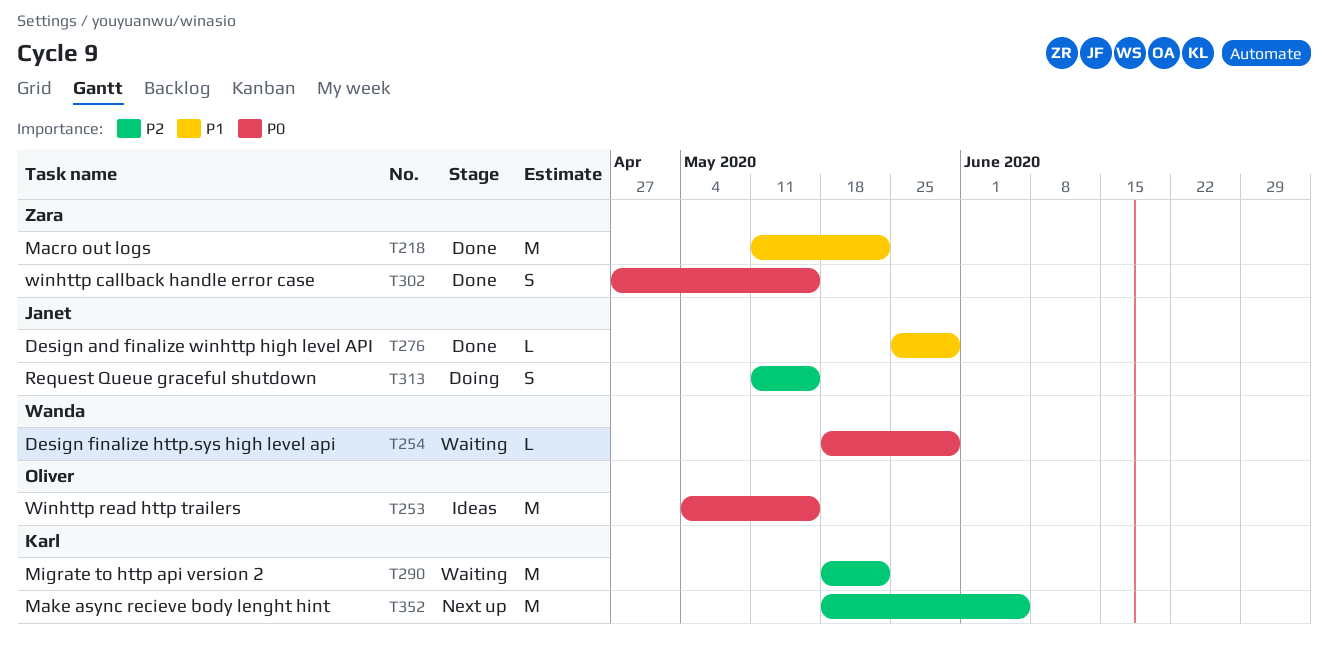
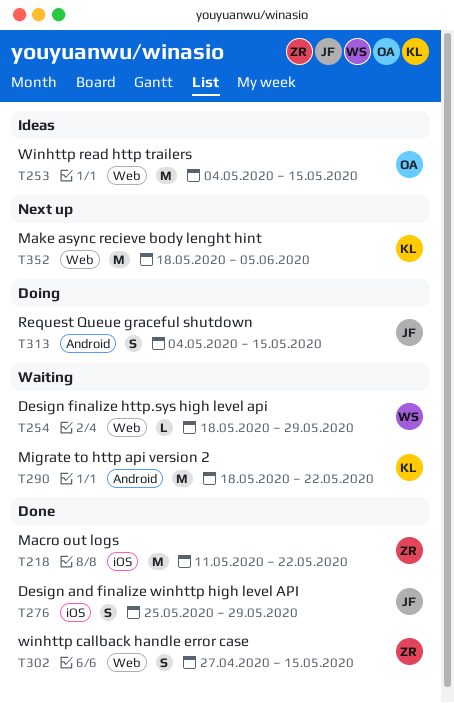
T276, estimate: L -> S
T313, start: May 11 -> May 4

